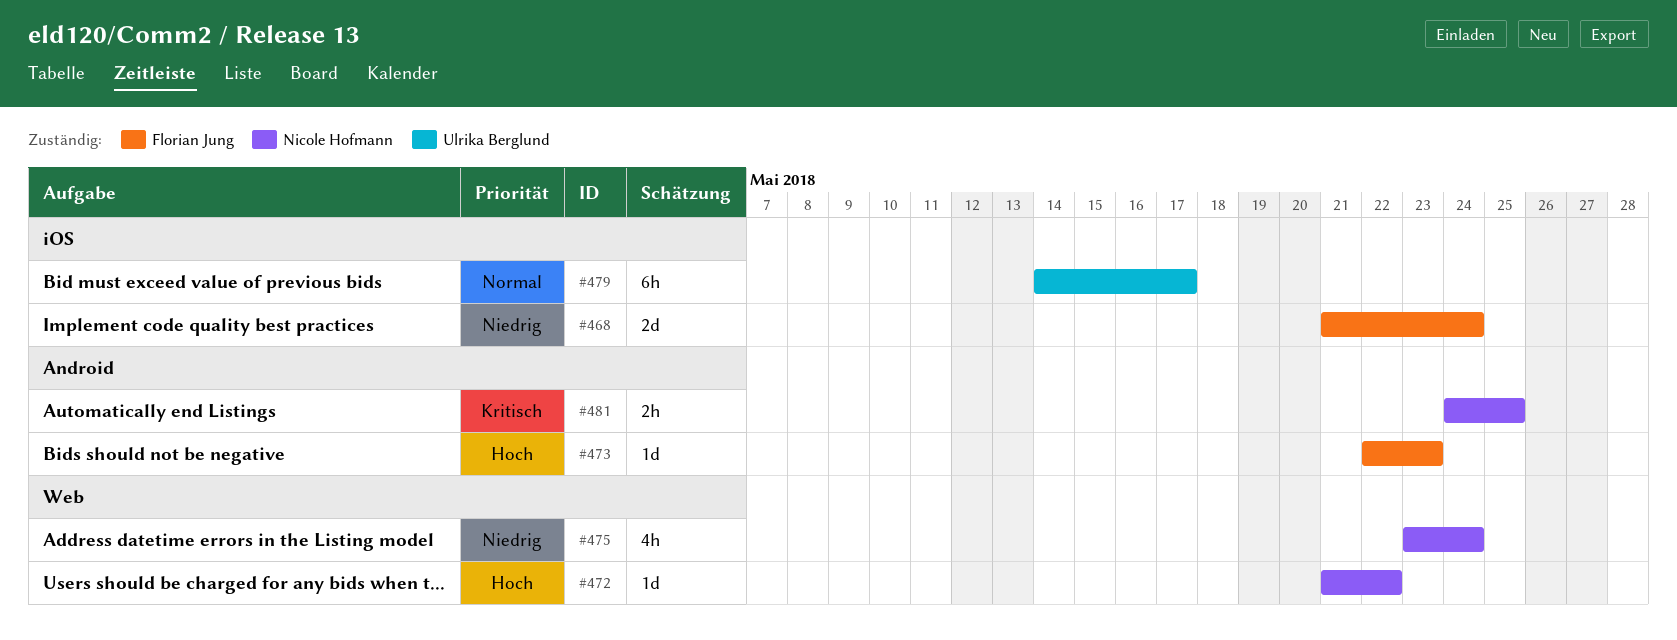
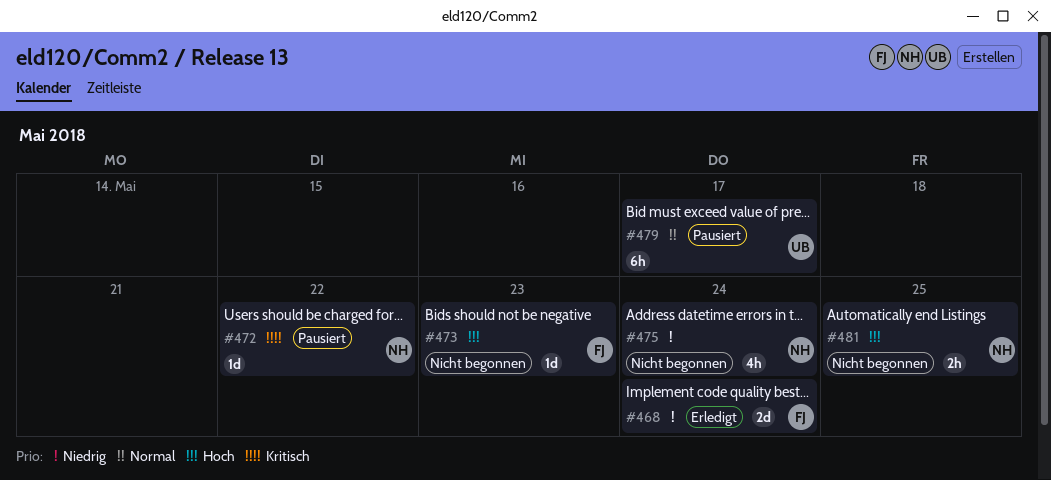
#472, priority: Hoch -> Kritisch
#481, priority: Kritisch -> Hoch

